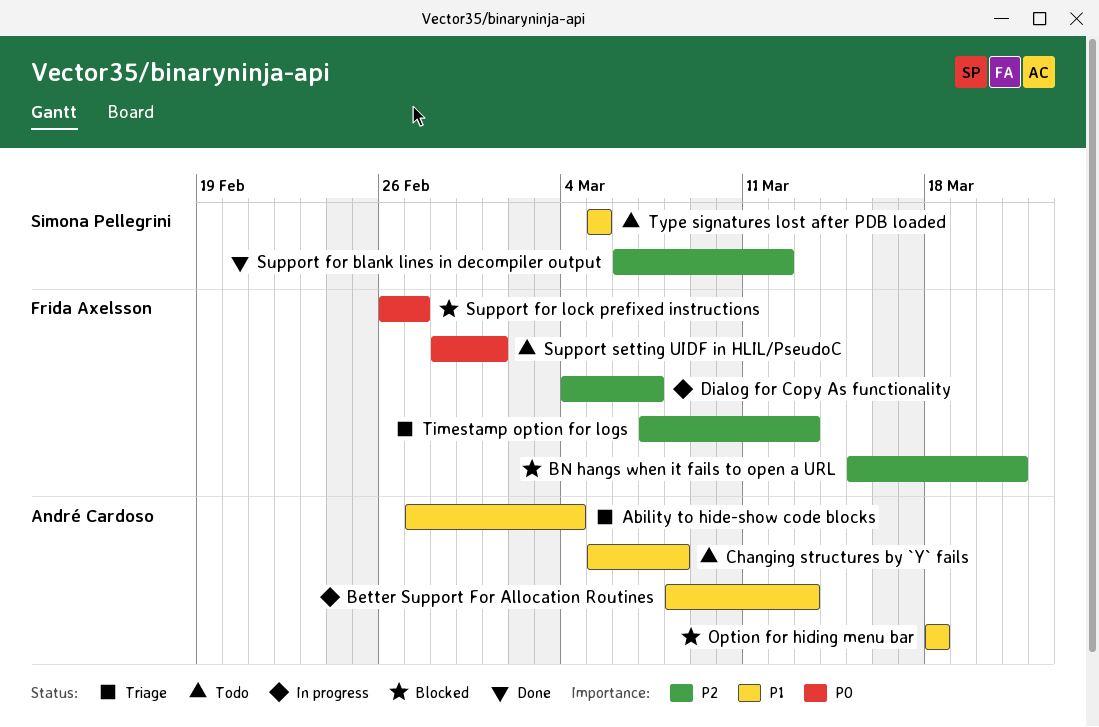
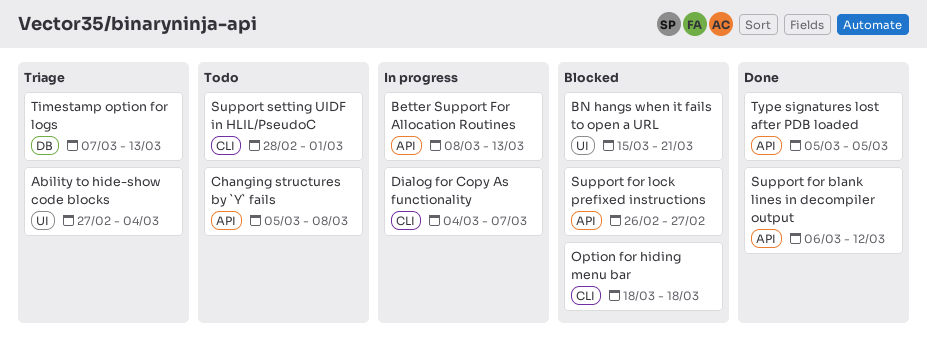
Type signatures lost after PDB loaded, status: Todo -> Done

